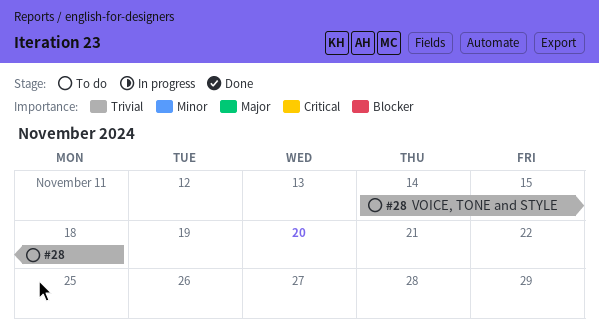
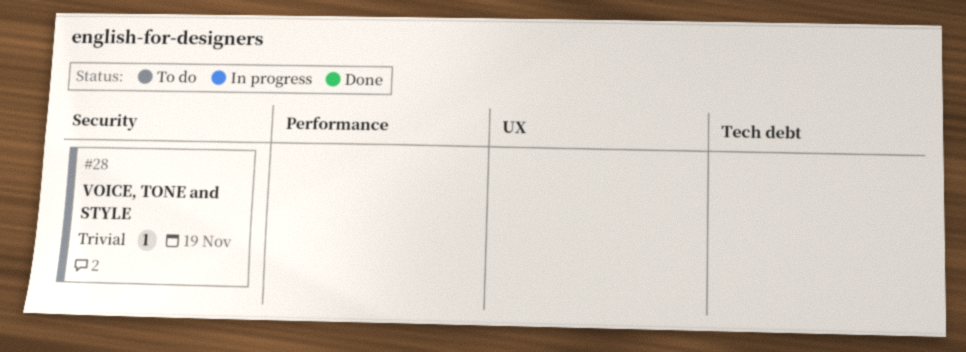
#28, due: Nov 18 -> Nov 19

